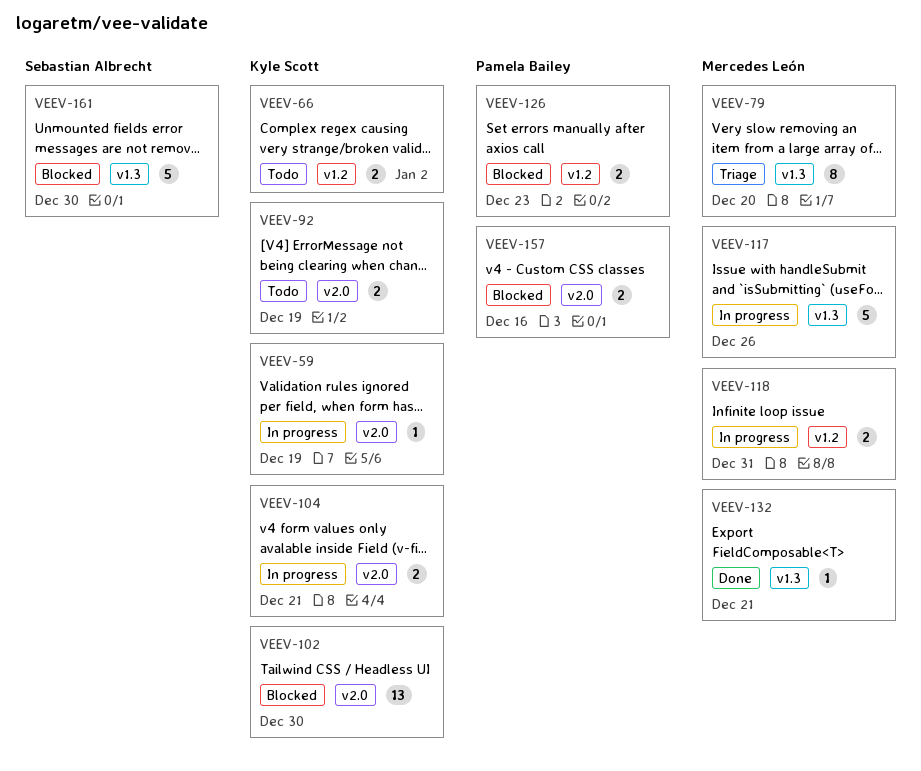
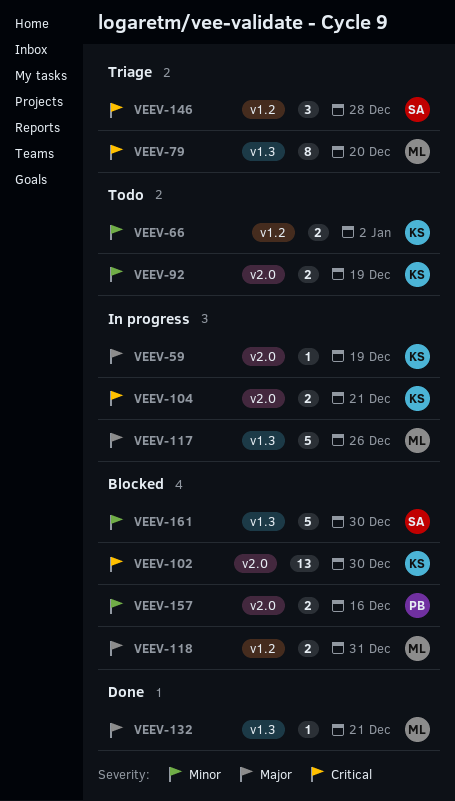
VEEV-118, status: In progress -> Blocked
VEEV-126: present -> none
VEEV-146: none -> present

